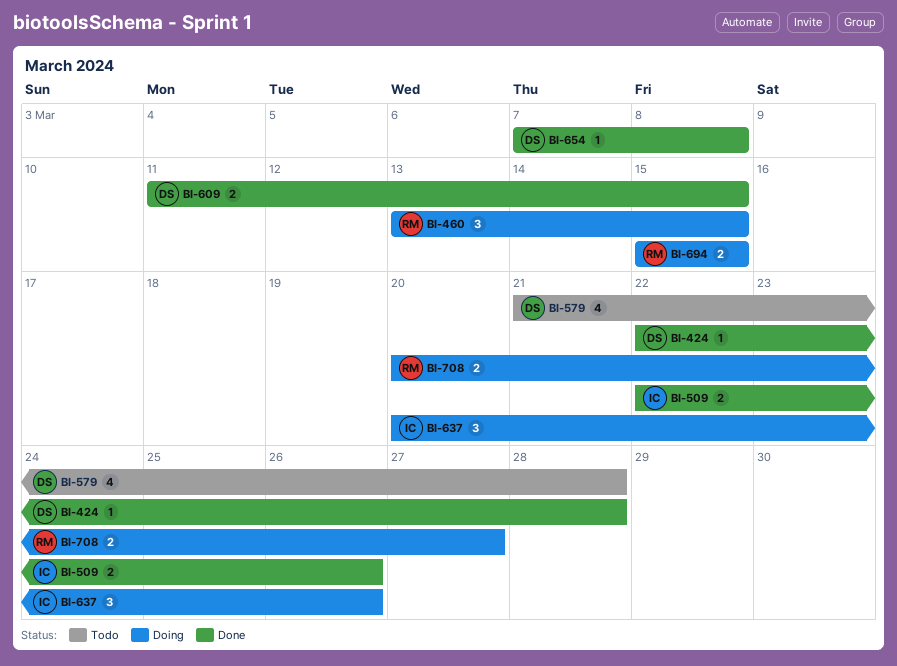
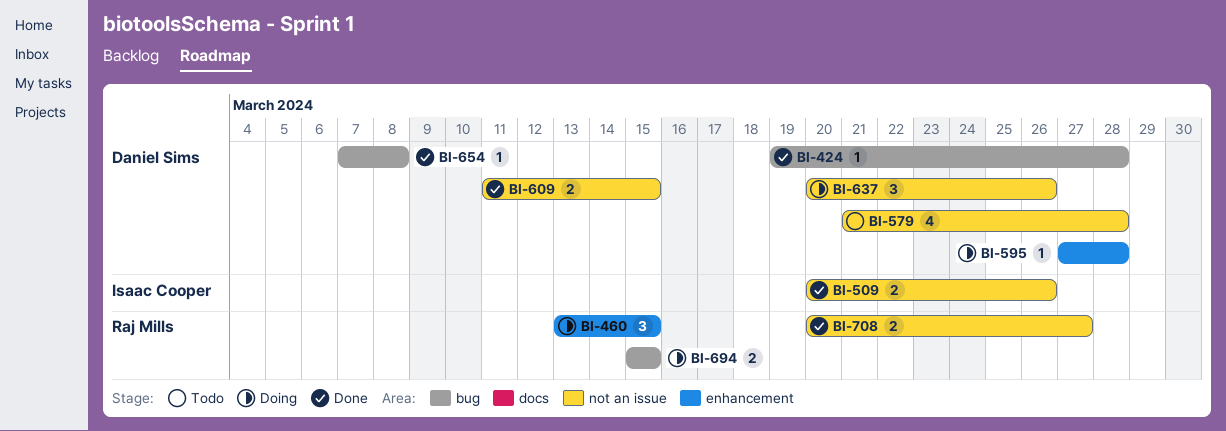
BI-424, start: Mar 22 -> Mar 19
BI-509, start: Mar 22 -> Mar 20
BI-595: none -> present
BI-637, owner: Isaac Cooper -> Daniel Sims
BI-708, status: Doing -> Done

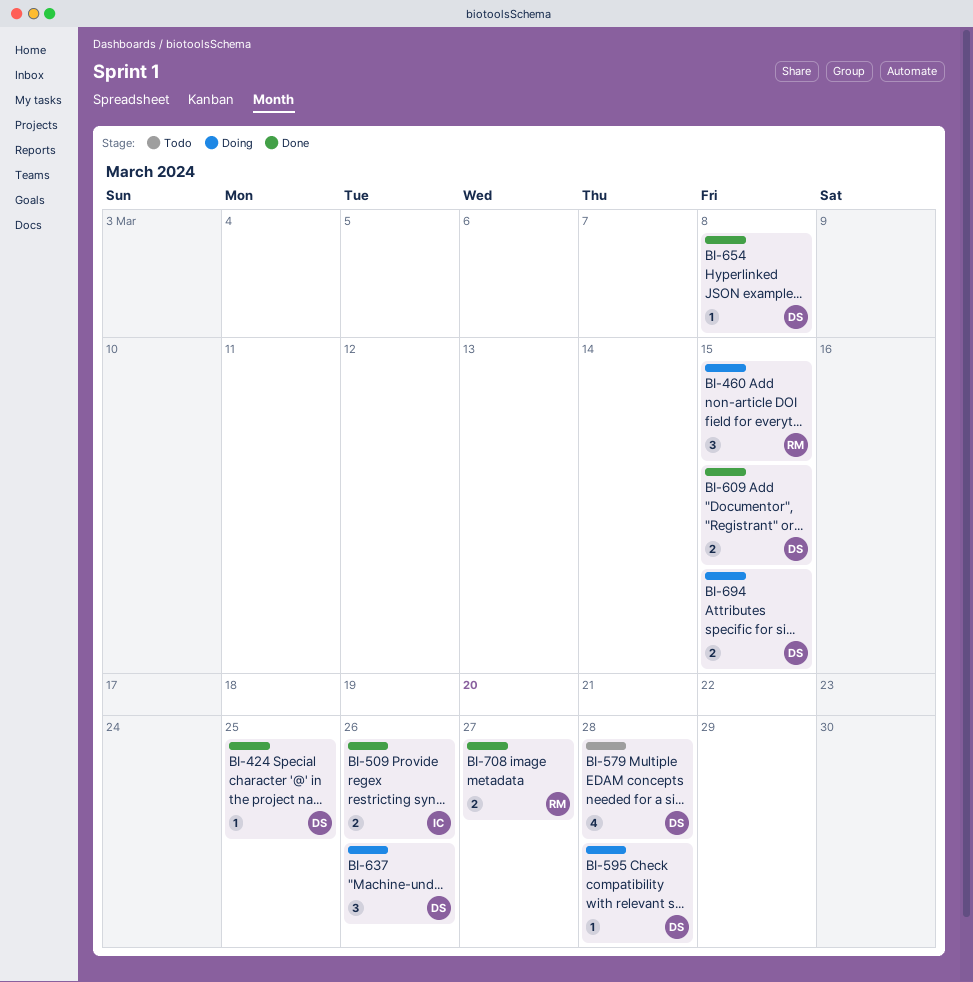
BI-424, due: Mar 28 -> Mar 25
BI-694, owner: Raj Mills -> Daniel Sims

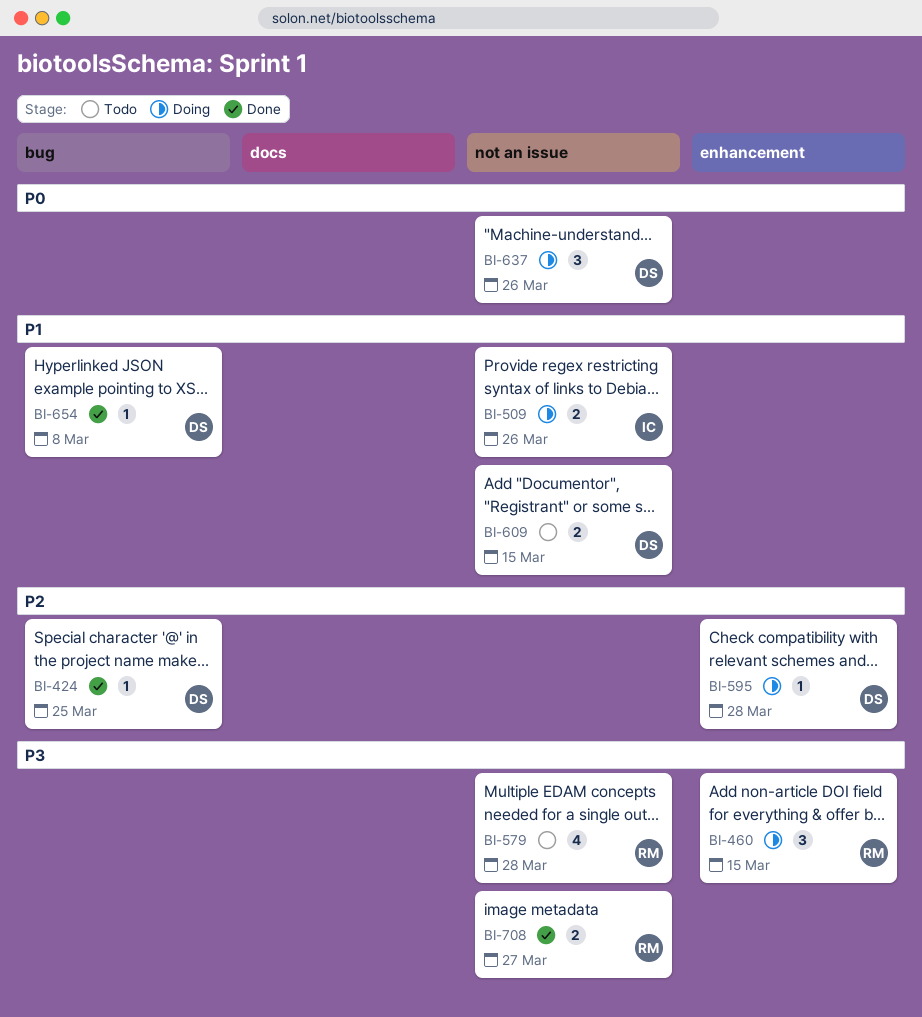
BI-509, status: Done -> Doing
BI-579, owner: DS -> RM
BI-609, status: Done -> Todo
BI-694: present -> none

